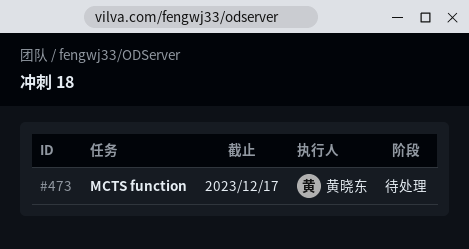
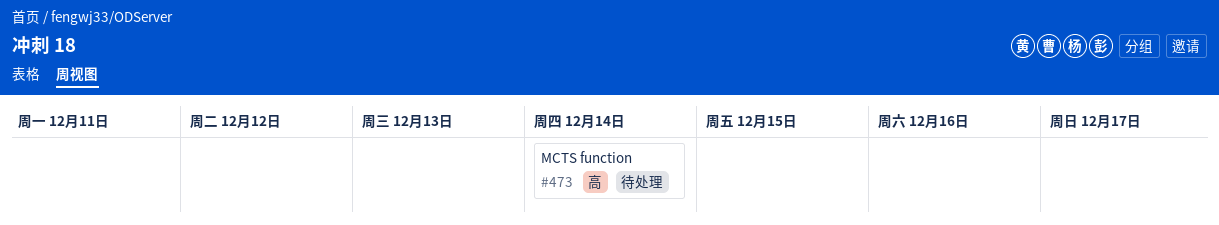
#473, due: Dec 17 -> Dec 14

